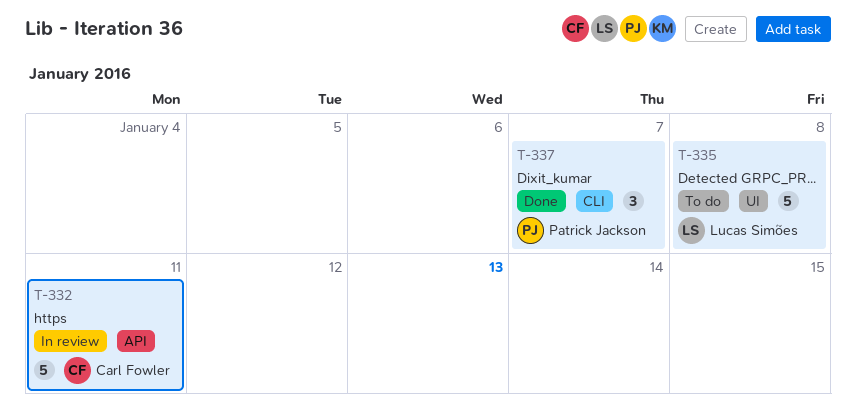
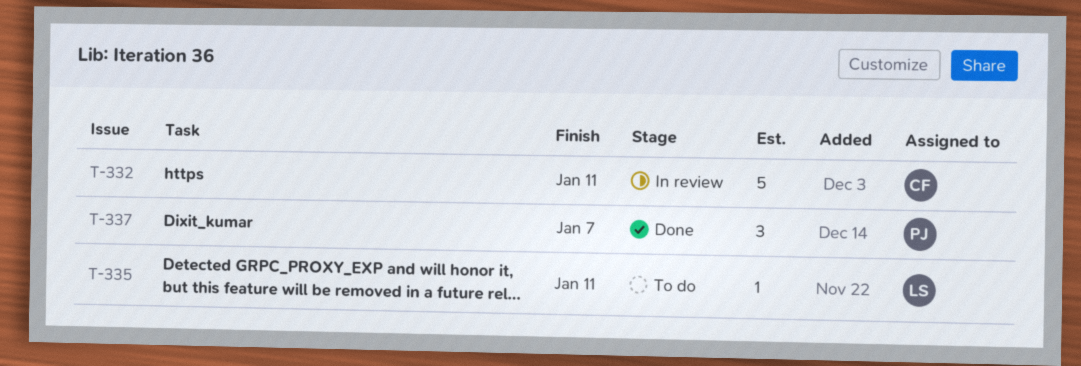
T-335, estimate: 5 -> 1
T-335, due: Jan 8 -> Jan 11

